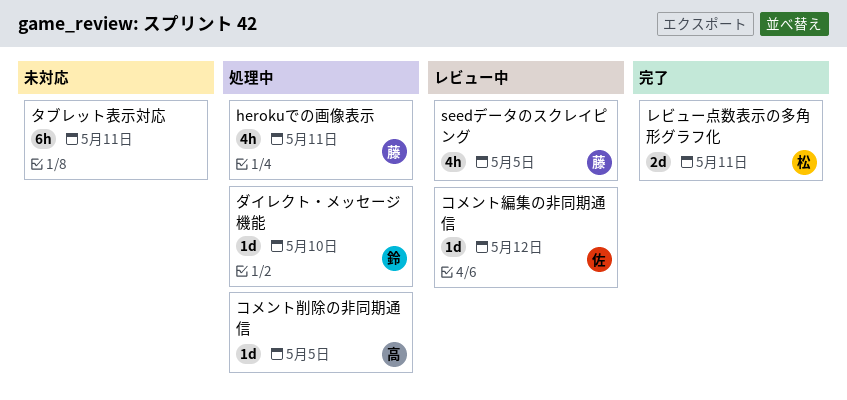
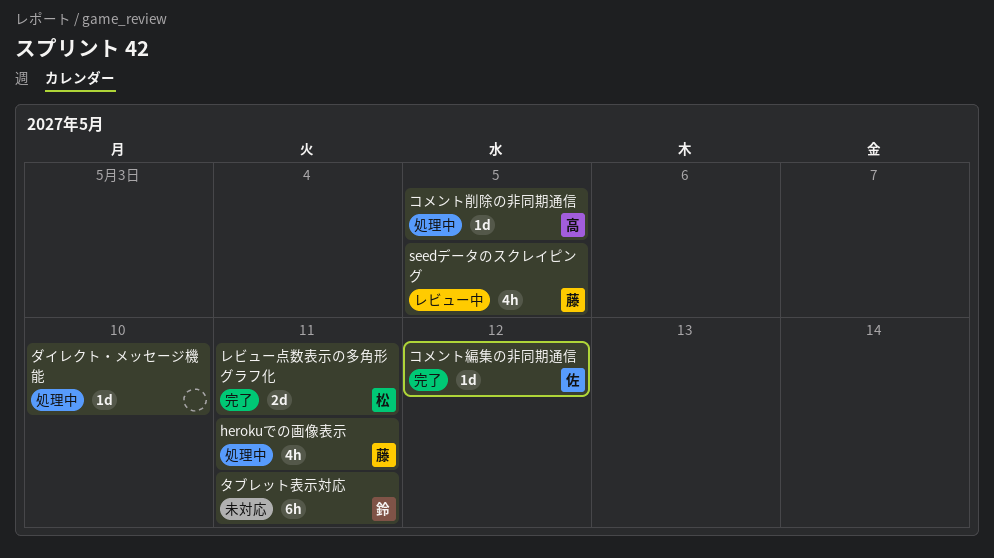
コメント編集の非同期通信, status: レビュー中 -> 完了
タブレット表示対応, owner: none -> 鈴
ダイレクト・メッセージ機能, owner: 鈴 -> none

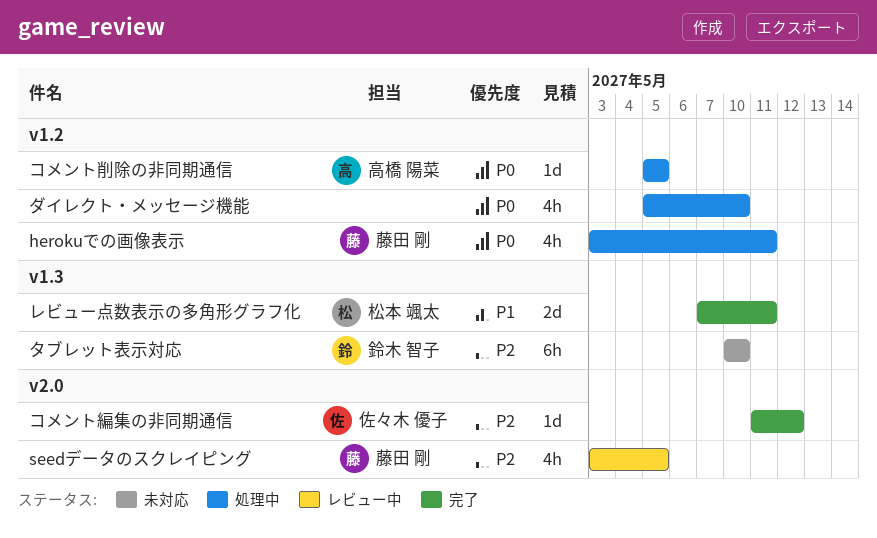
タブレット表示対応, due: May 11 -> May 10
ダイレクト・メッセージ機能, estimate: 1d -> 4h

